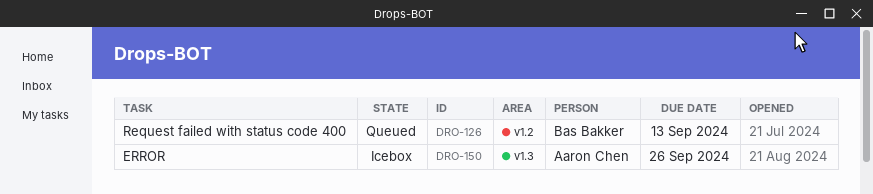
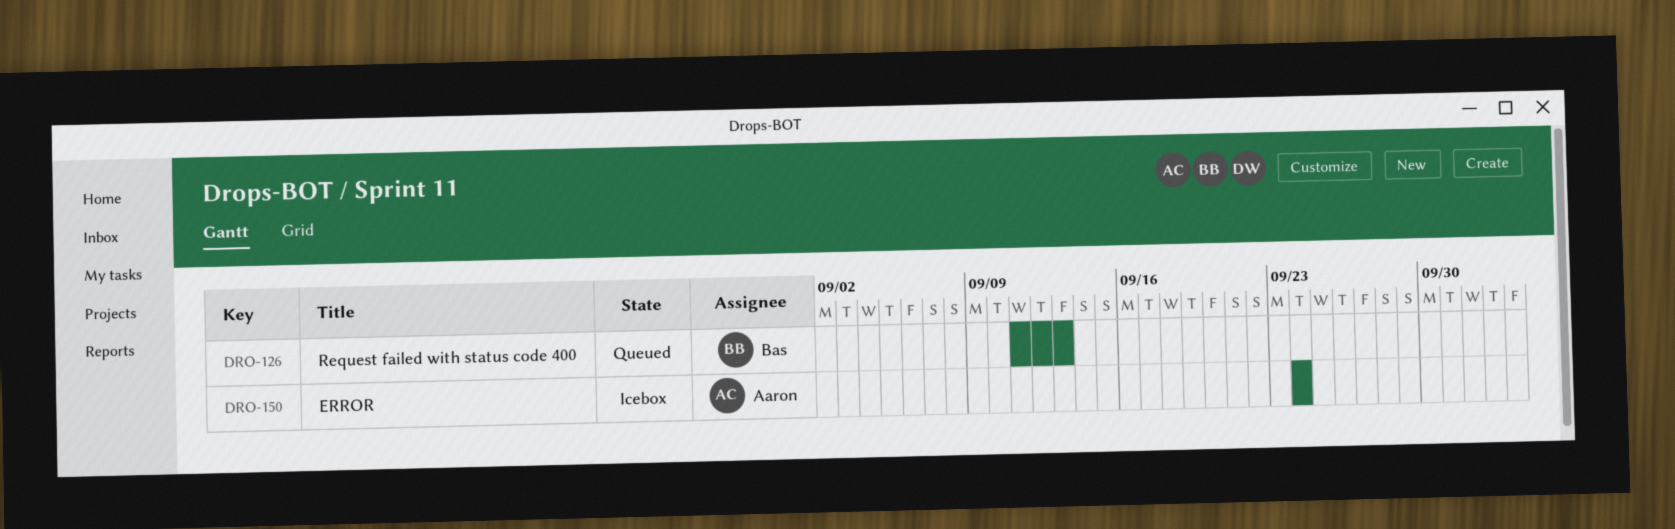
DRO-150, due: Sep 26 -> Sep 24

